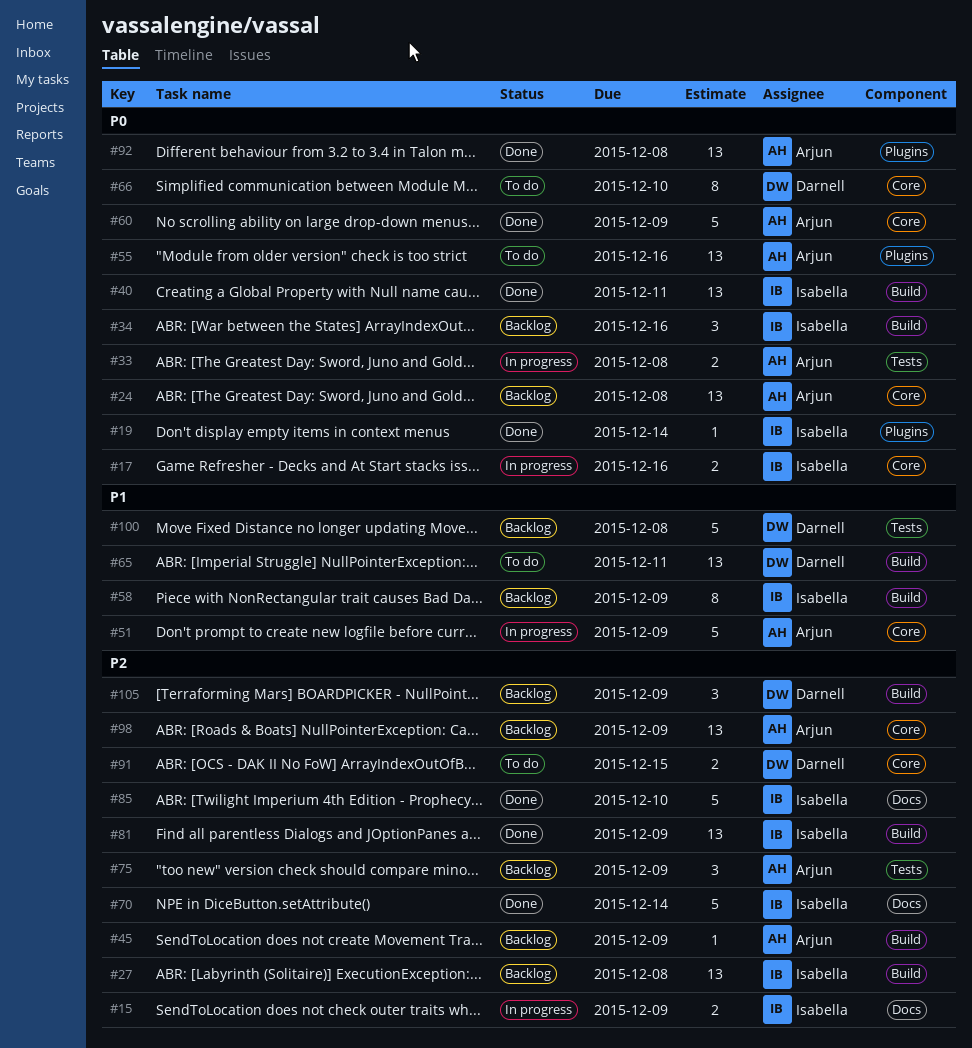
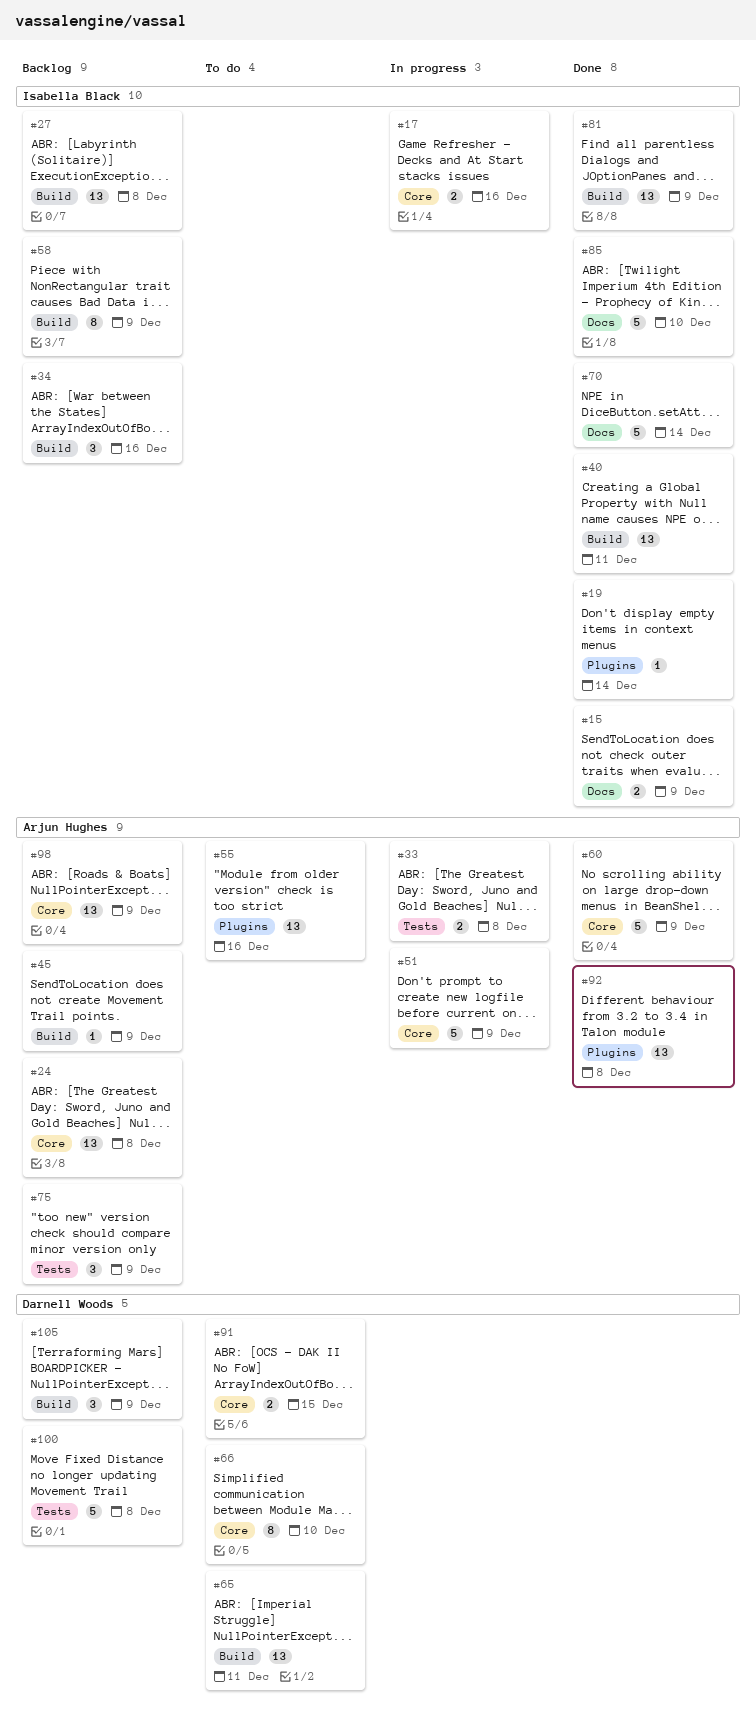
#15, status: In progress -> Done

